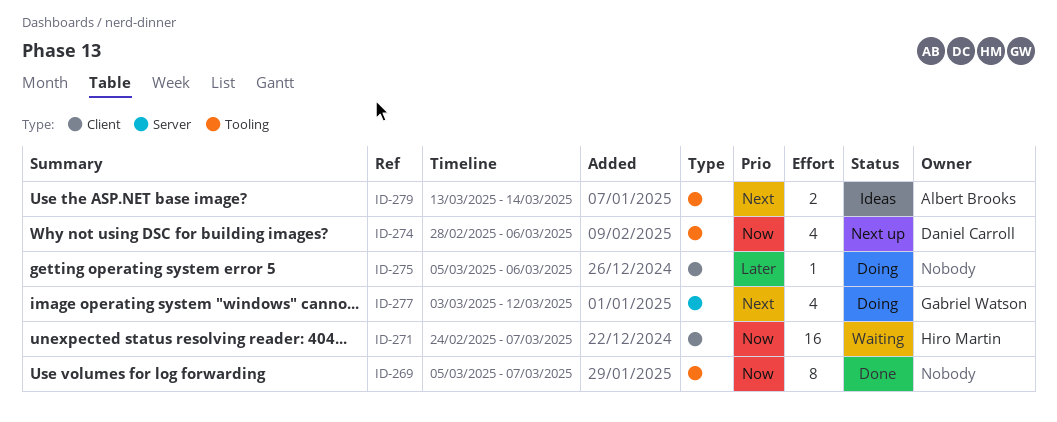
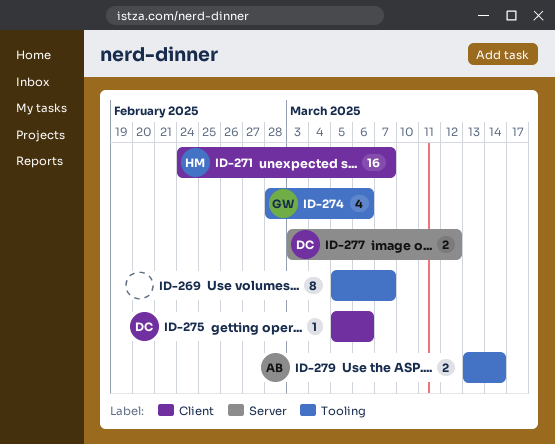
ID-274, owner: Daniel Carroll -> Gabriel Watson
ID-275, owner: none -> Daniel Carroll
ID-277, owner: Gabriel Watson -> Daniel Carroll
ID-277, estimate: 4 -> 2

